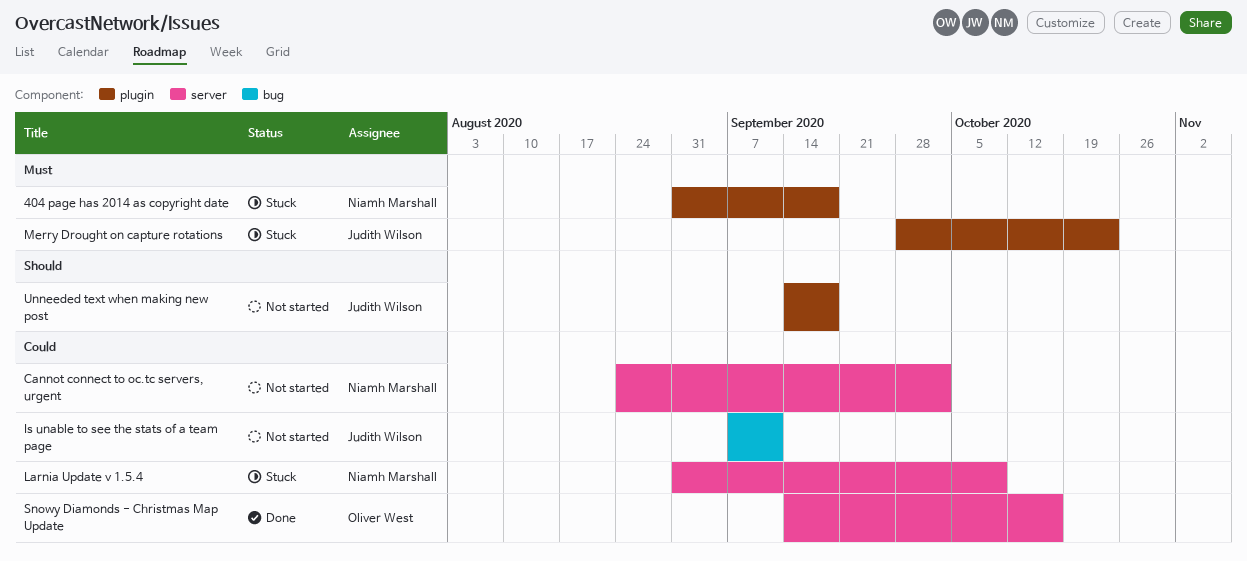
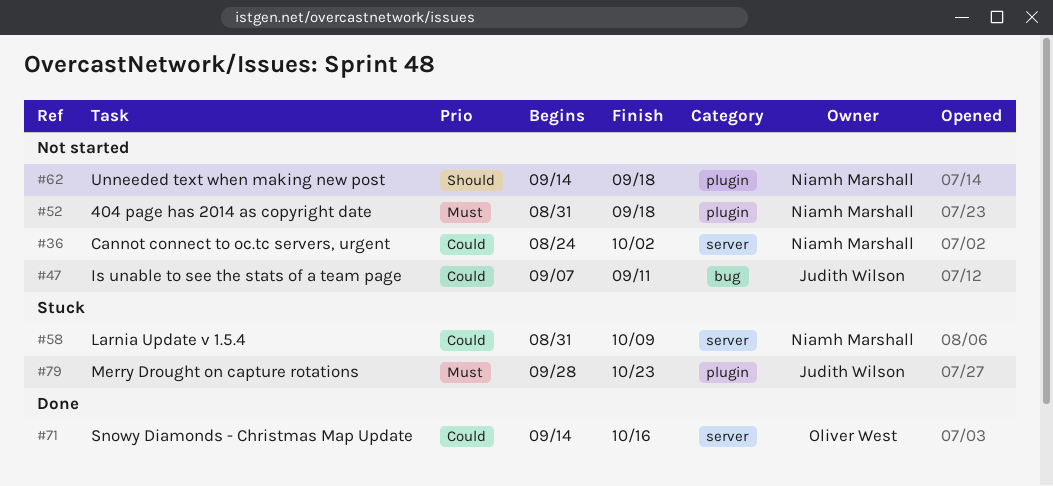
404 page has 2014 as copyright date, status: Stuck -> Not started
Unneeded text when making new post, owner: Judith Wilson -> Niamh Marshall

